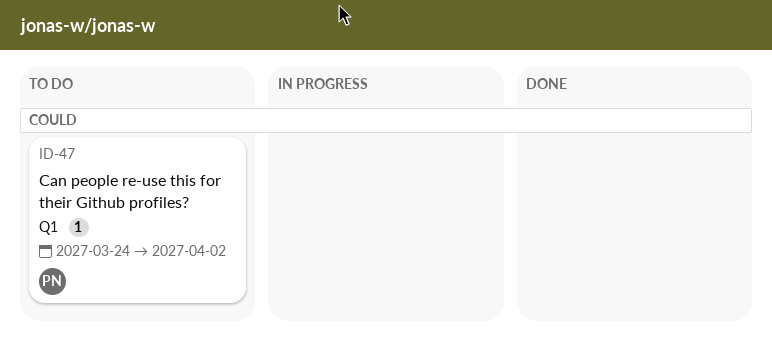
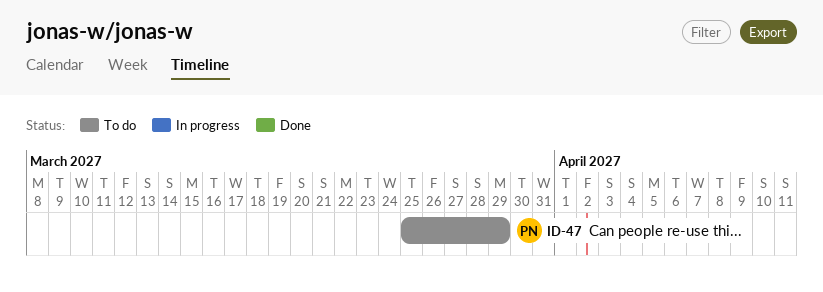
ID-47, start: Mar 24 -> Mar 25
ID-47, due: Apr 2 -> Mar 29

